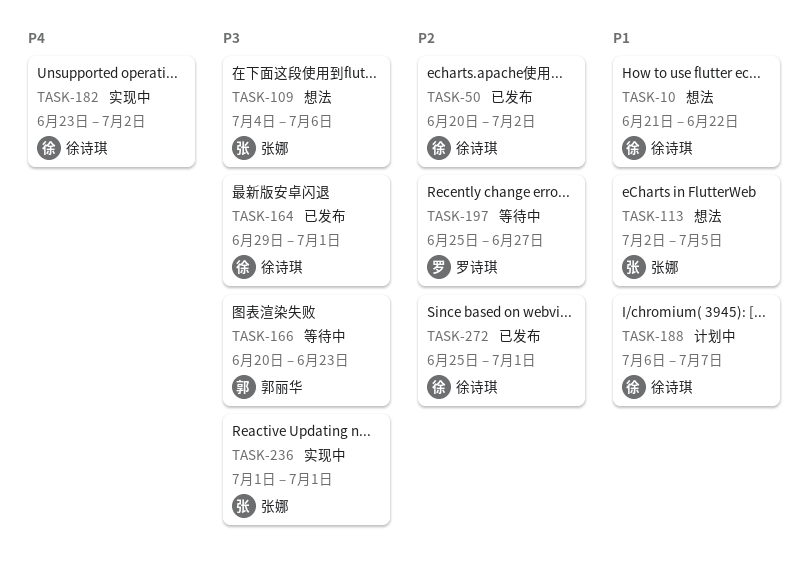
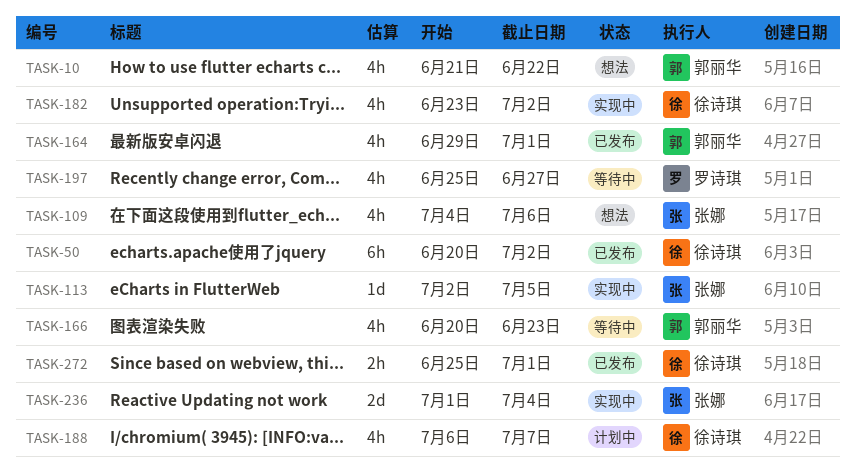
TASK-10, owner: 徐诗琪 -> 郭丽华
TASK-113, status: 想法 -> 实现中
TASK-164, owner: 徐诗琪 -> 郭丽华
TASK-236, due: Jul 1 -> Jul 4

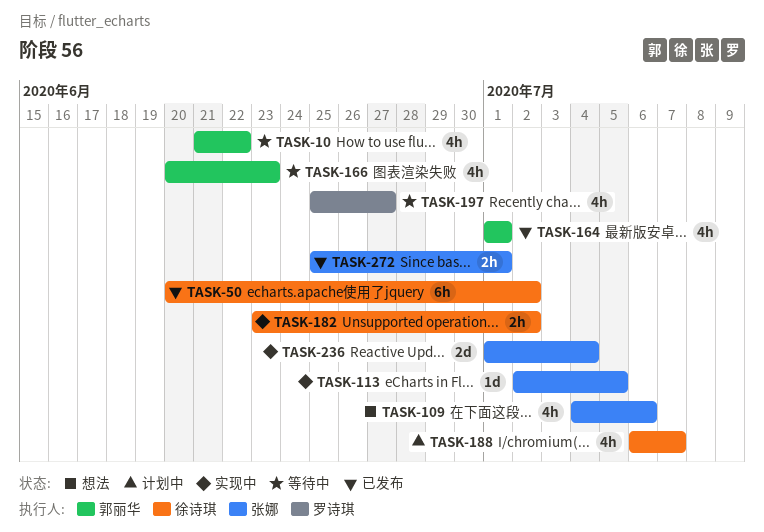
TASK-10, status: 想法 -> 等待中
TASK-164, start: Jun 29 -> Jul 1
TASK-182, estimate: 4h -> 2h
TASK-272, owner: 徐诗琪 -> 张娜

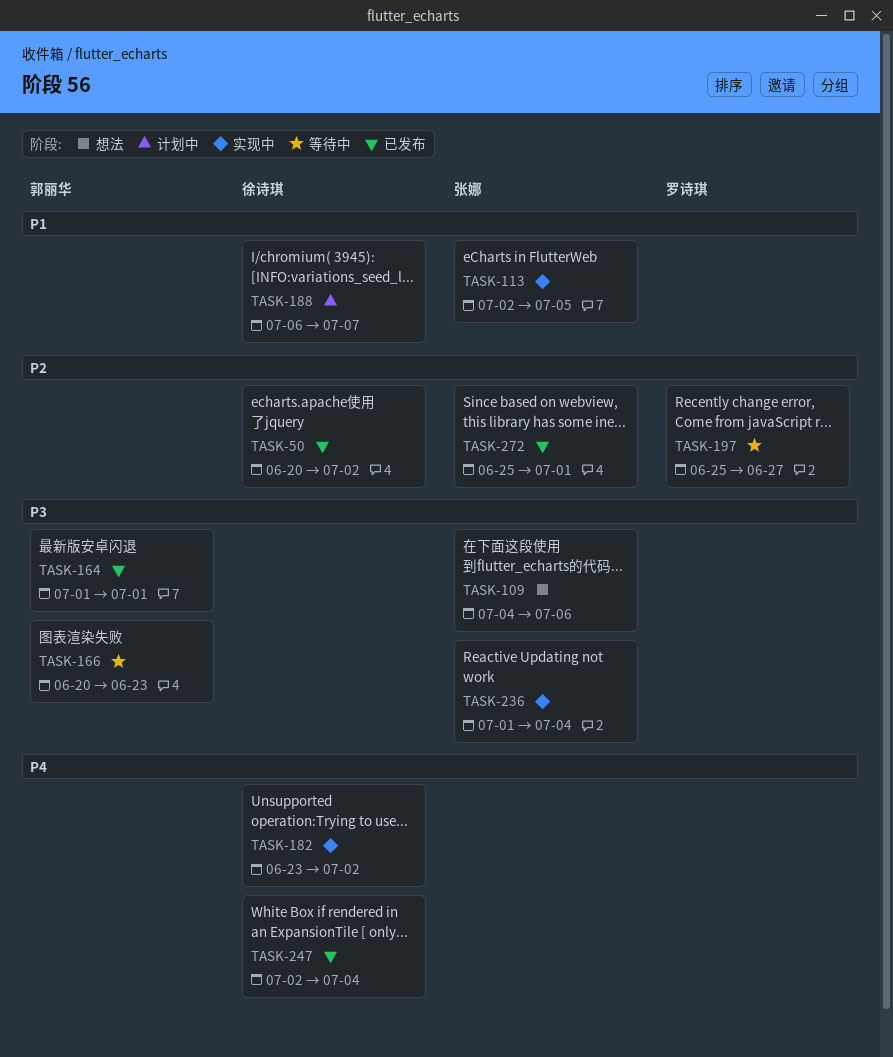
TASK-10: present -> none
TASK-247: none -> present

